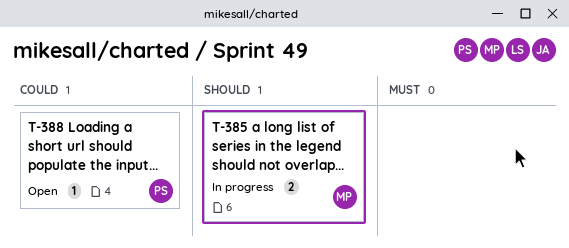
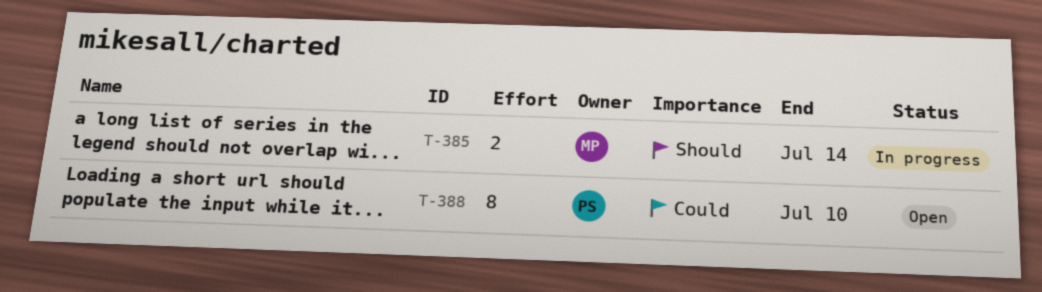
T-388, estimate: 1 -> 8

